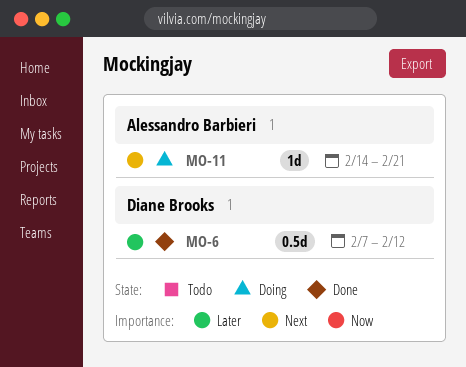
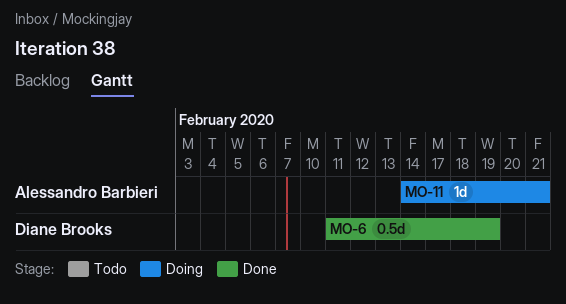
MO-6, start: Feb 7 -> Feb 11
MO-6, due: Feb 12 -> Feb 19

